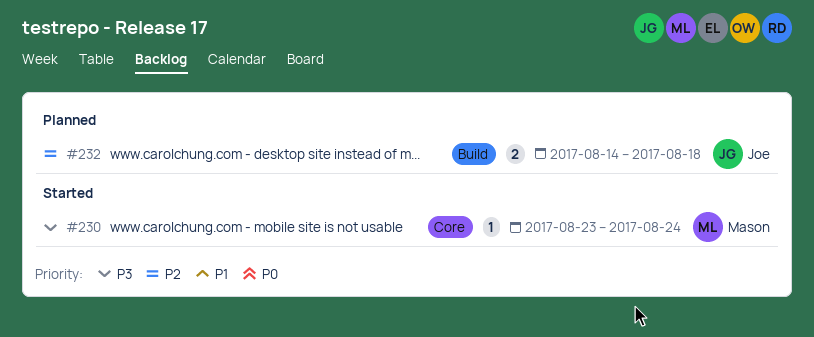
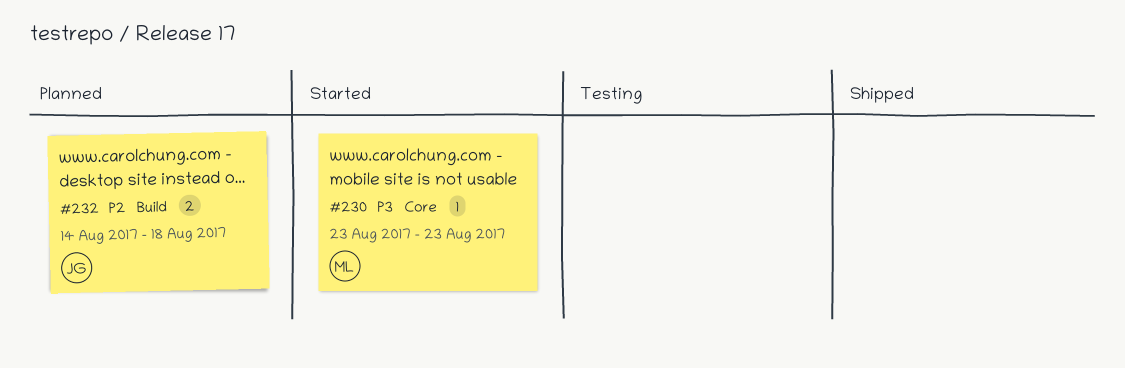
#230, due: Aug 24 -> Aug 23

